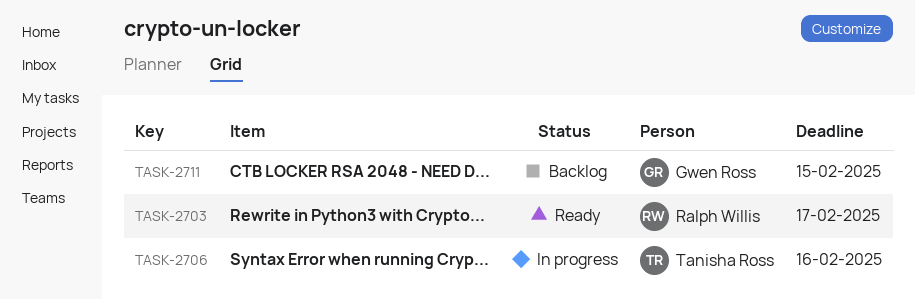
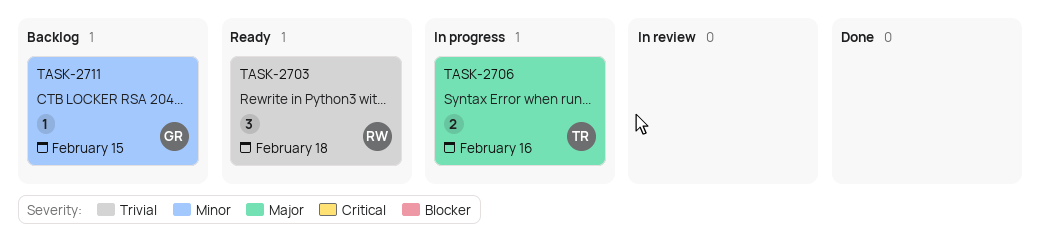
TASK-2703, due: Feb 17 -> Feb 18

